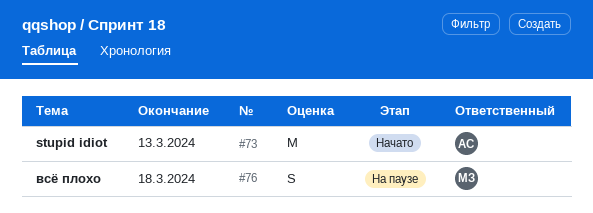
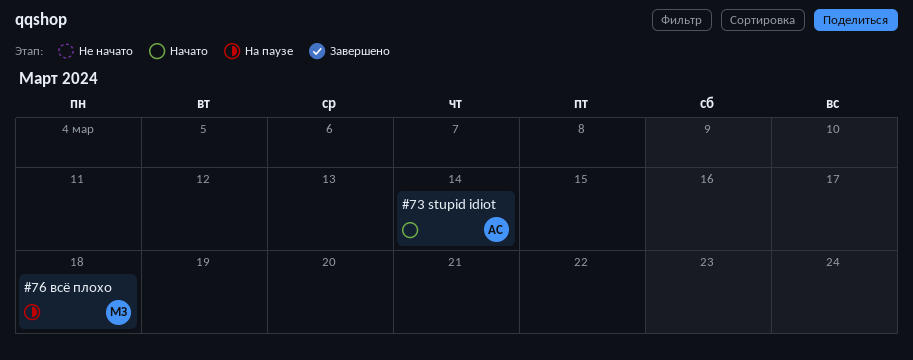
#73, due: Mar 13 -> Mar 14

